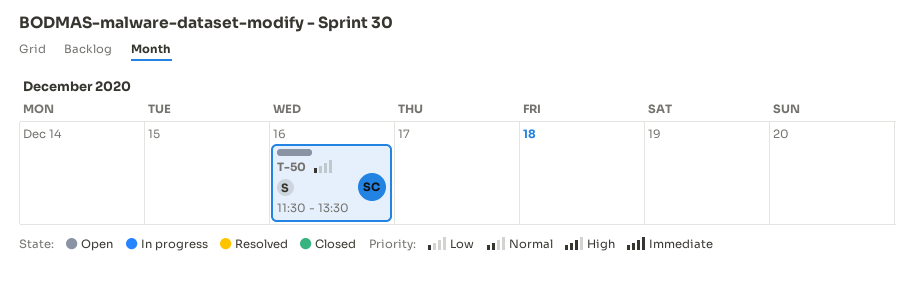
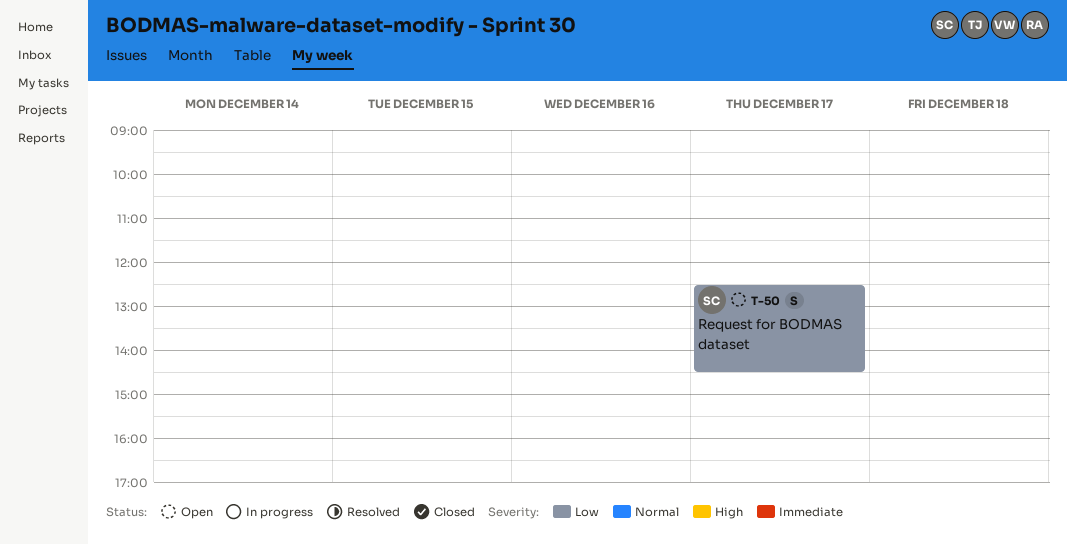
T-50, day: Dec 16 -> Dec 17
T-50, begins: 11:30 -> 12:30
T-50, ends: 13:30 -> 14:30

